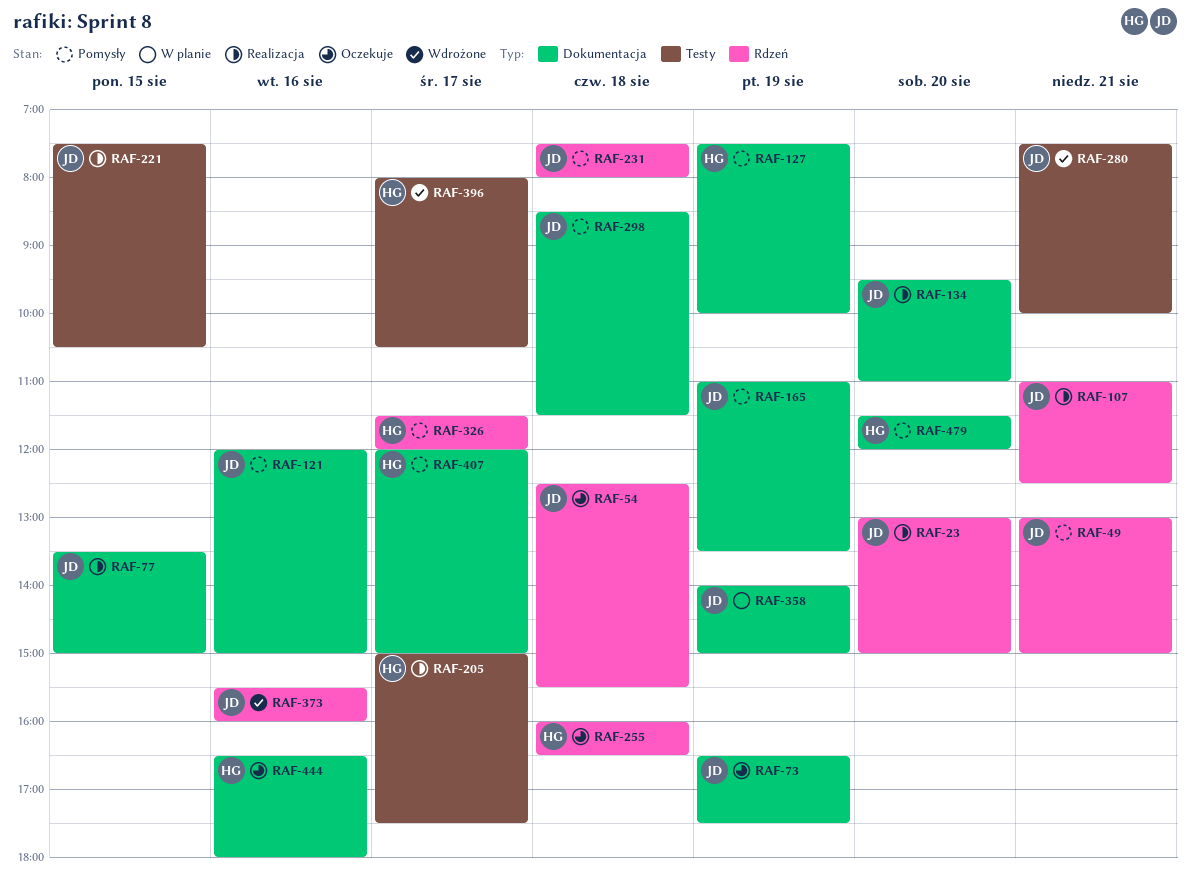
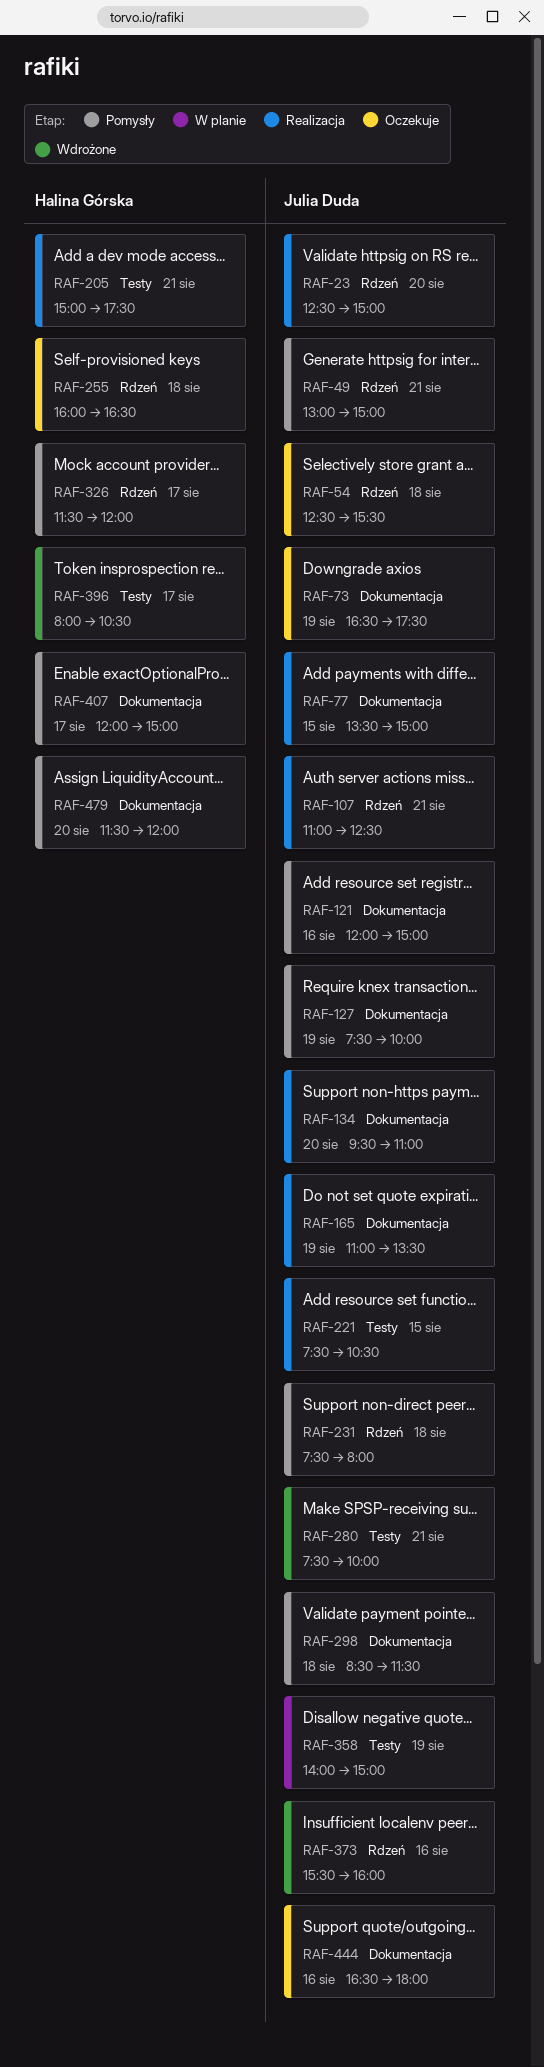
RAF-23, begins: 13:00 -> 12:30
RAF-127, owner: Halina Górska -> Julia Duda
RAF-165, status: Pomysły -> Realizacja
RAF-205, day: Aug 17 -> Aug 21
RAF-358, label: Dokumentacja -> Testy
RAF-444, owner: Halina Górska -> Julia Duda

